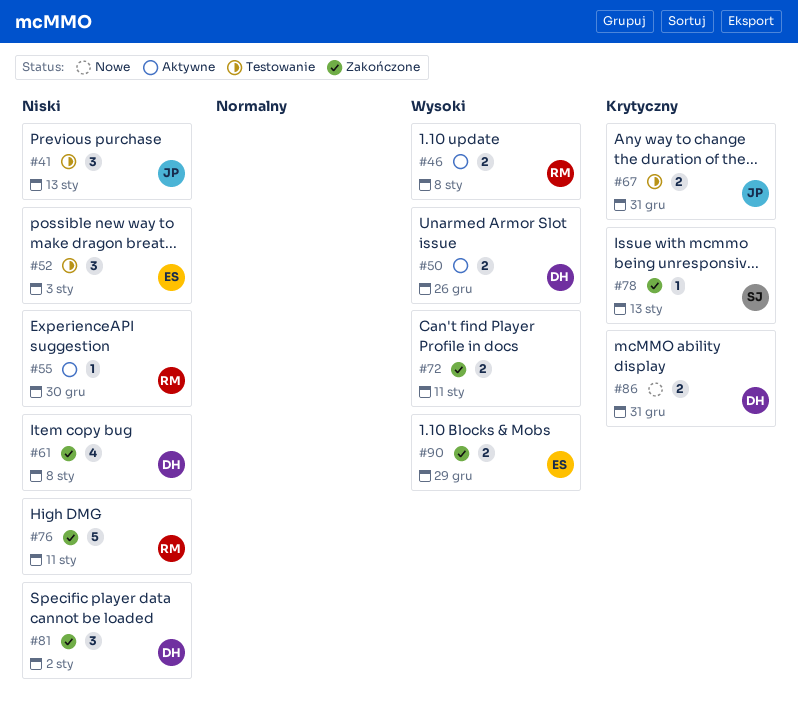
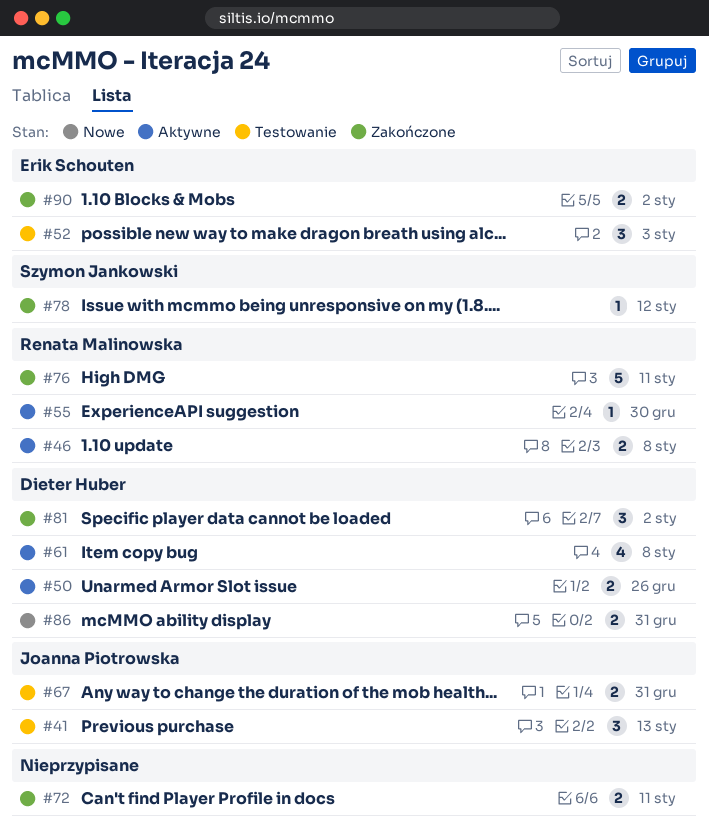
#61, status: Zakończone -> Aktywne
#78, due: Jan 13 -> Jan 12
#90, due: Dec 29 -> Jan 2

